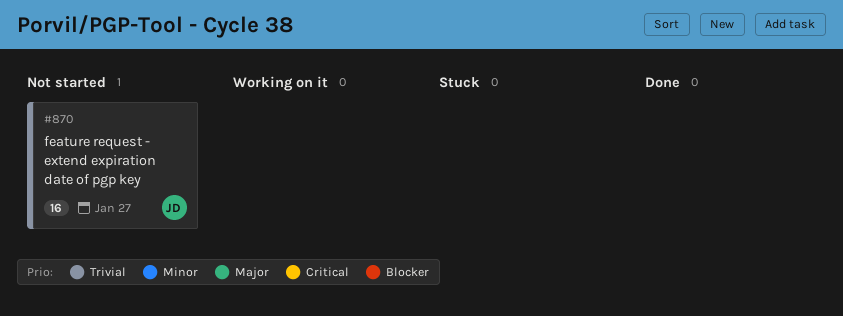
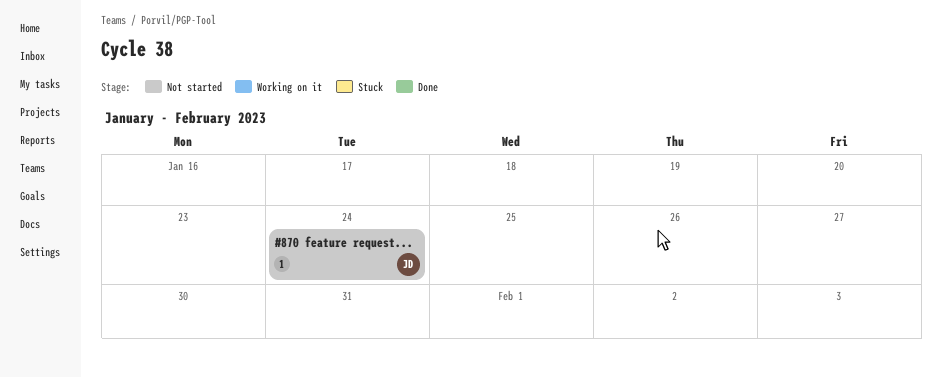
#870, estimate: 16 -> 1
#870, due: Jan 27 -> Jan 24

